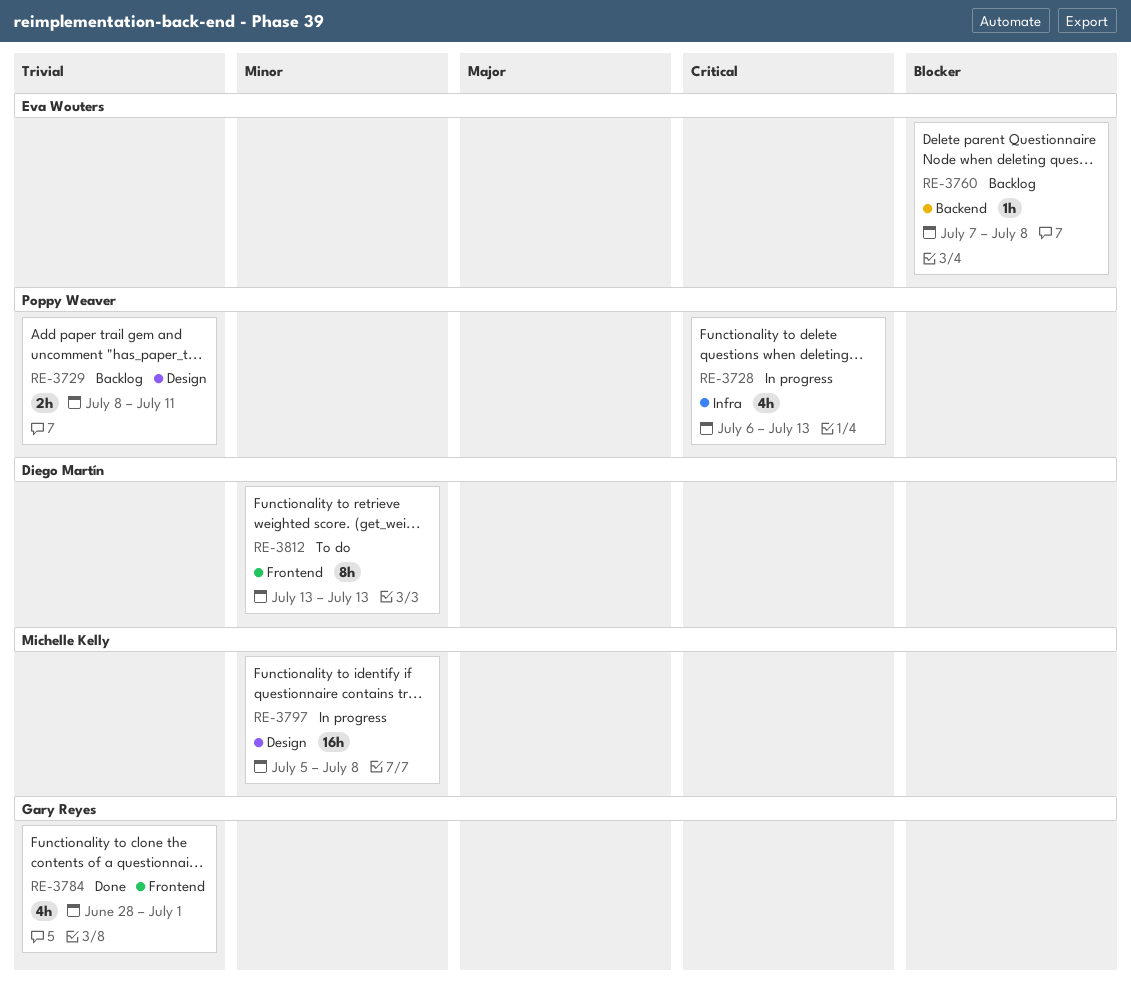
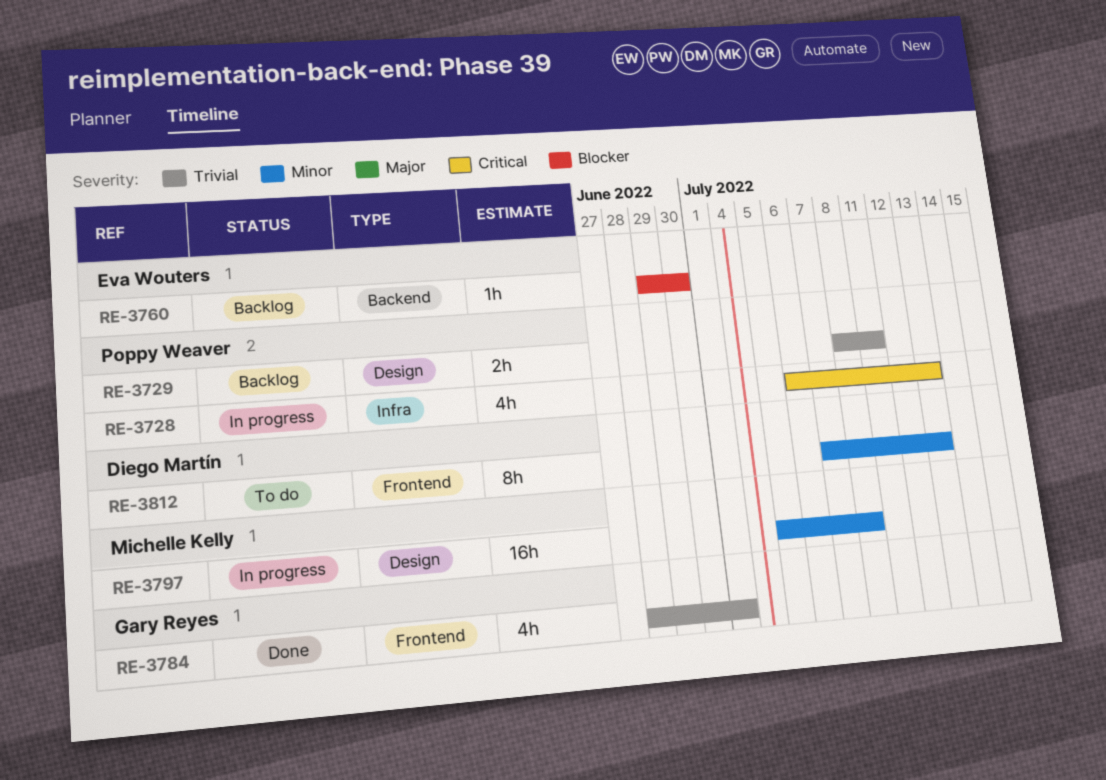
RE-3760, start: Jul 7 -> Jun 29
RE-3760, due: Jul 8 -> Jun 30
RE-3812, start: Jul 13 -> Jul 7

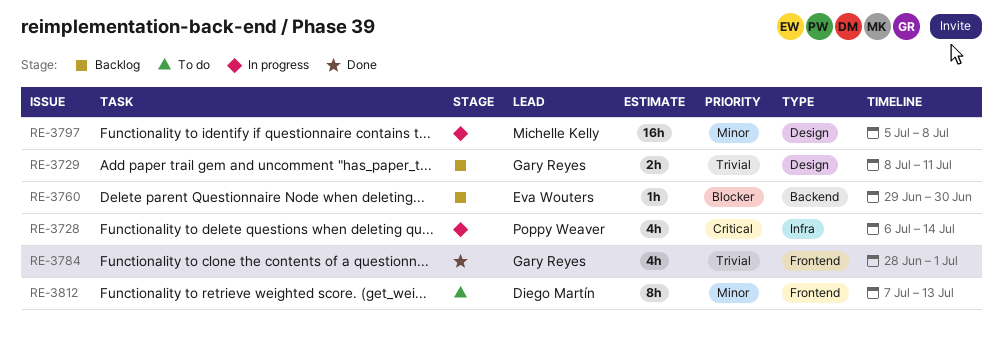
RE-3728, due: Jul 13 -> Jul 14
RE-3729, owner: Poppy Weaver -> Gary Reyes

